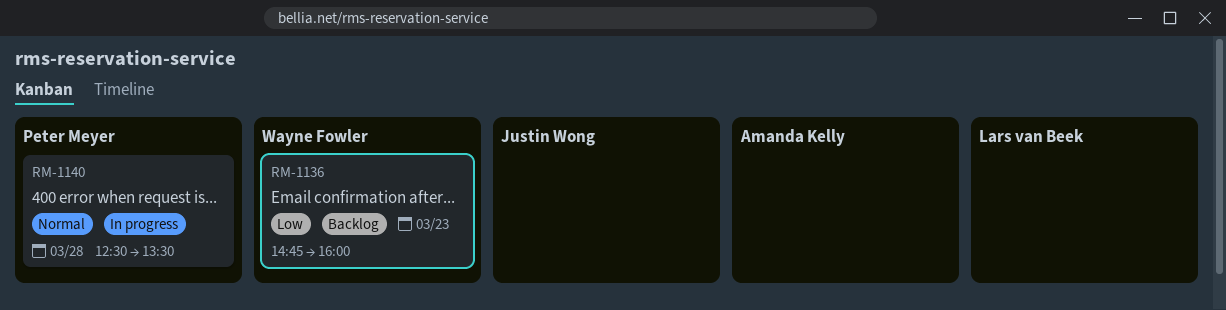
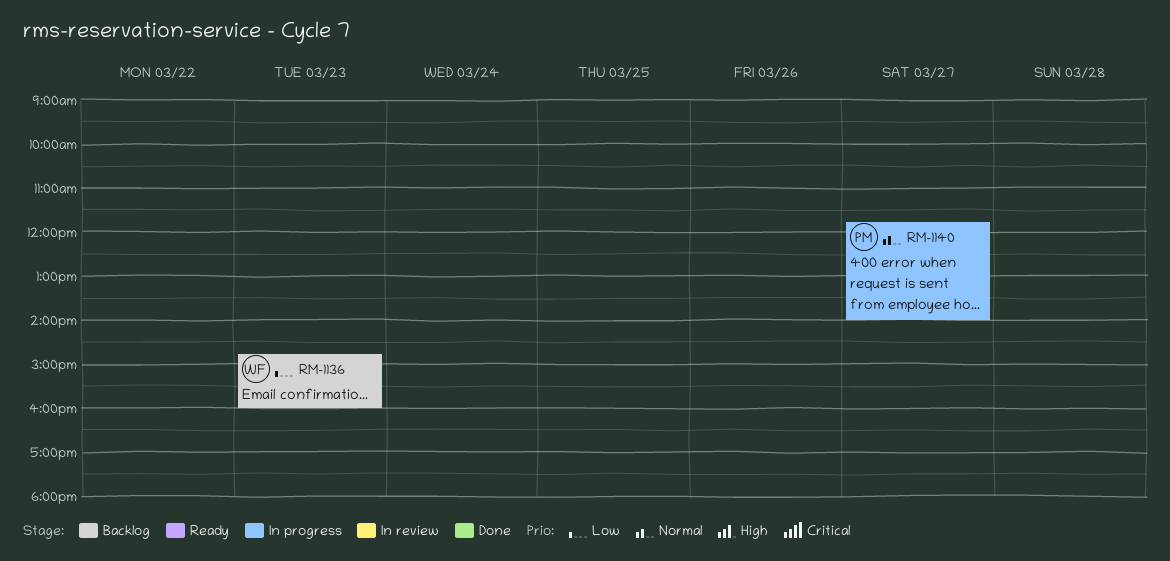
RM-1140, day: Mar 28 -> Mar 27
RM-1140, begins: 12:30 -> 11:45
RM-1140, ends: 13:30 -> 14:00

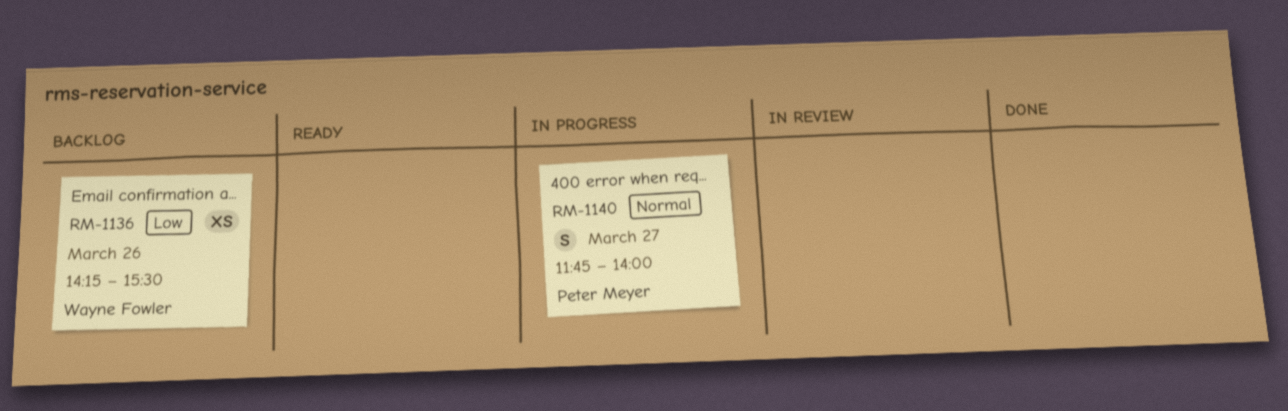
RM-1136, day: Mar 23 -> Mar 26
RM-1136, begins: 14:45 -> 14:15
RM-1136, ends: 16:00 -> 15:30

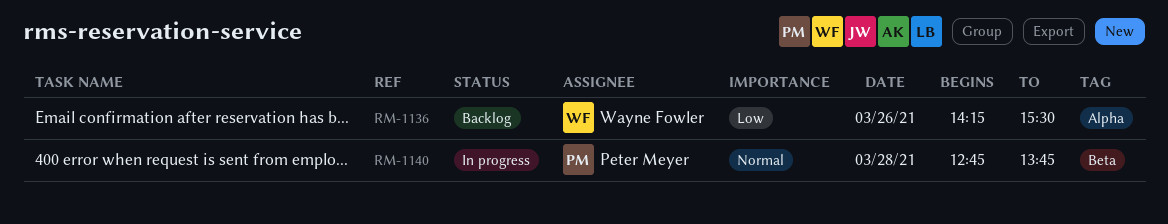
RM-1140, day: Mar 27 -> Mar 28
RM-1140, begins: 11:45 -> 12:45
RM-1140, ends: 14:00 -> 13:45

